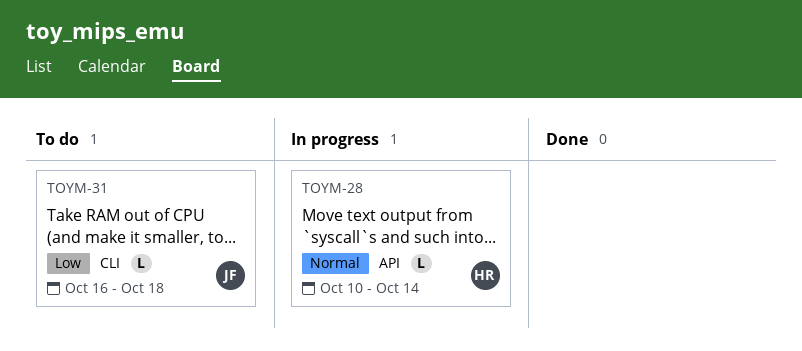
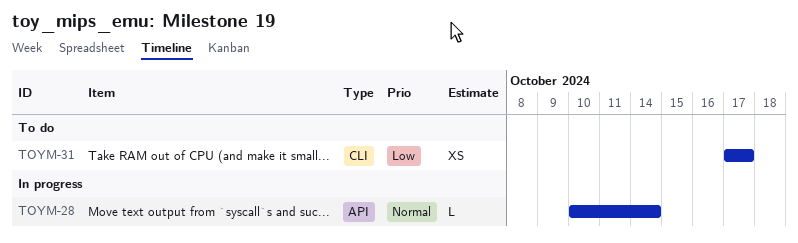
TOYM-31, estimate: L -> XS
TOYM-31, start: Oct 16 -> Oct 17
TOYM-31, due: Oct 18 -> Oct 17

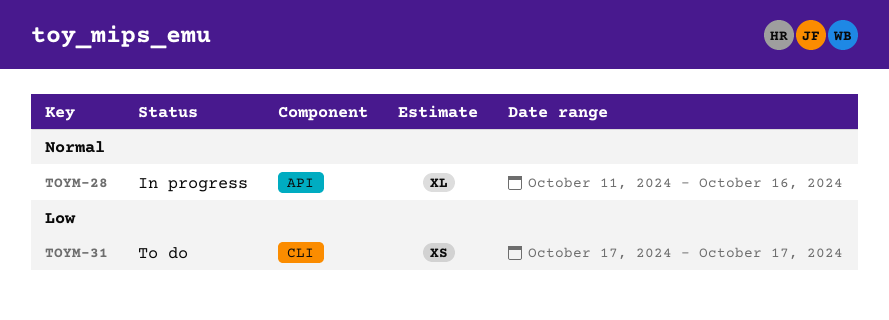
TOYM-28, estimate: L -> XL
TOYM-28, start: Oct 10 -> Oct 11
TOYM-28, due: Oct 14 -> Oct 16

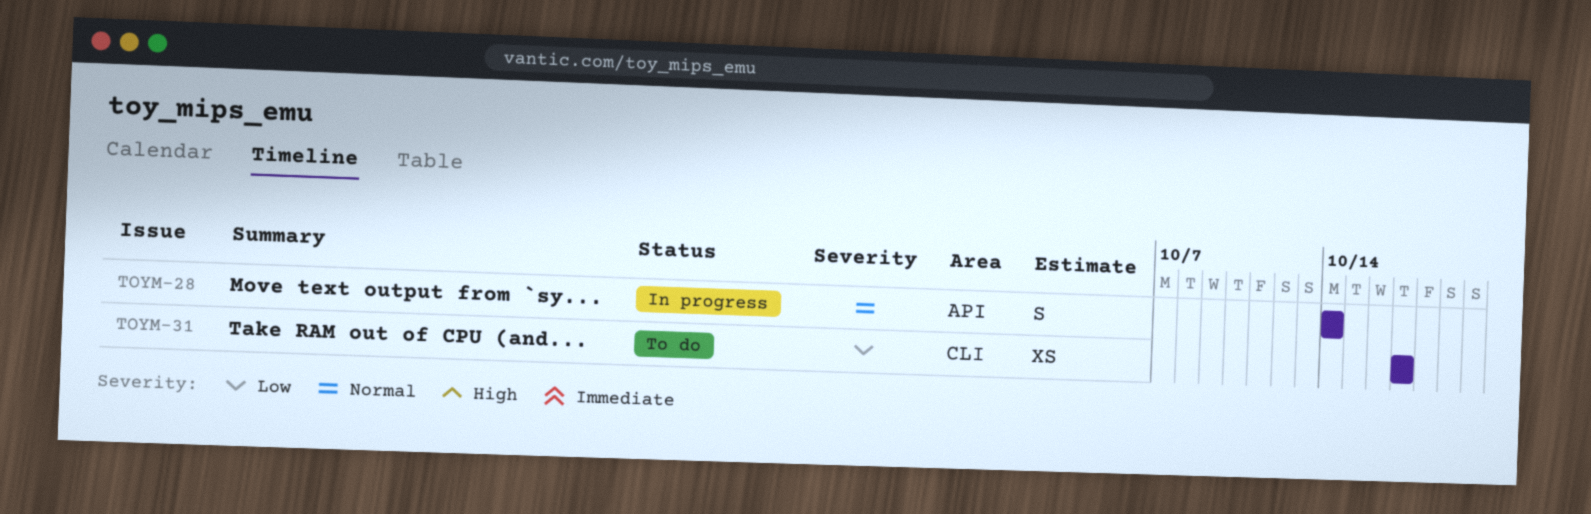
TOYM-28, estimate: XL -> S
TOYM-28, start: Oct 11 -> Oct 14
TOYM-28, due: Oct 16 -> Oct 14

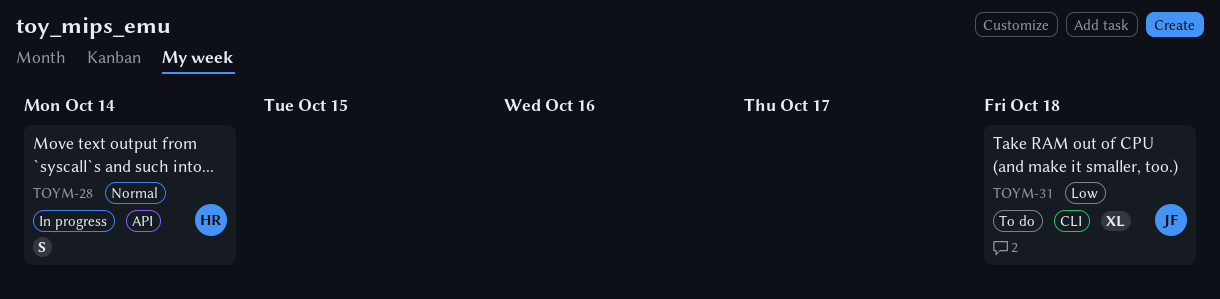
TOYM-31, estimate: XS -> XL
TOYM-31, due: Oct 17 -> Oct 18

